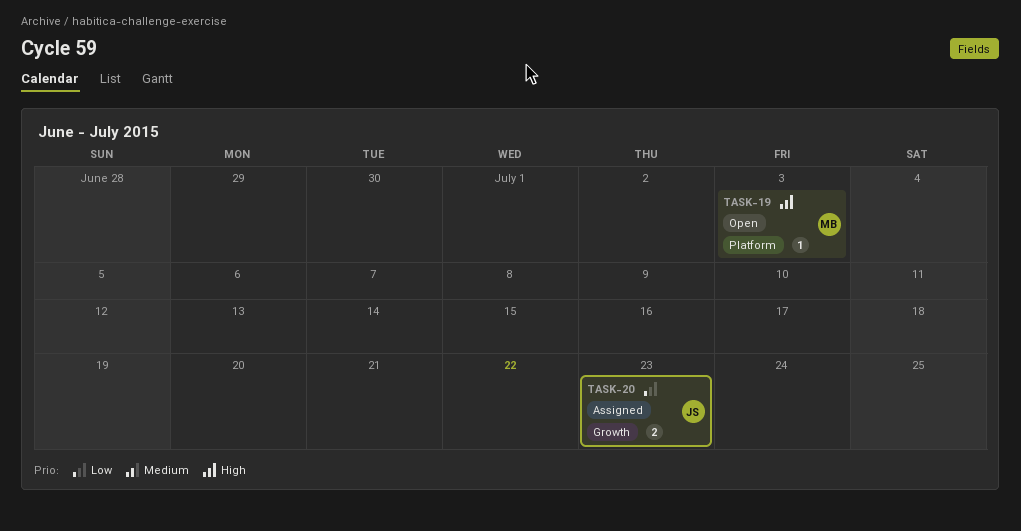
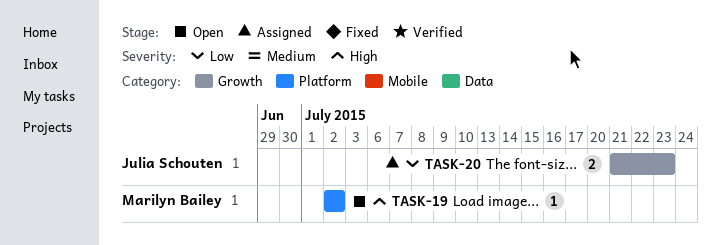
TASK-19, due: Jul 3 -> Jul 2

